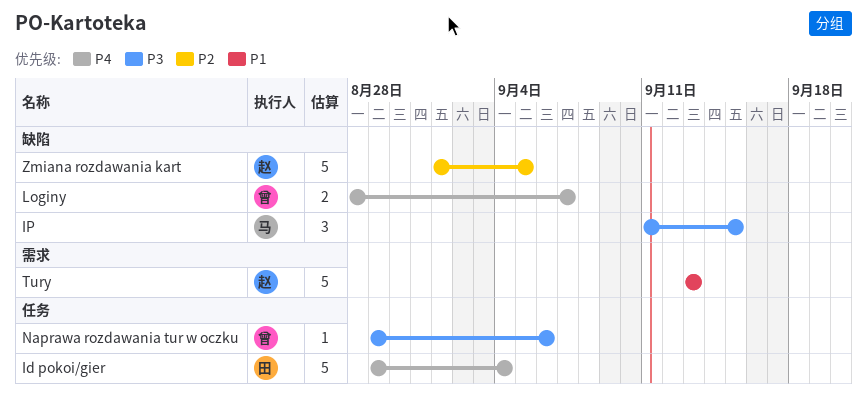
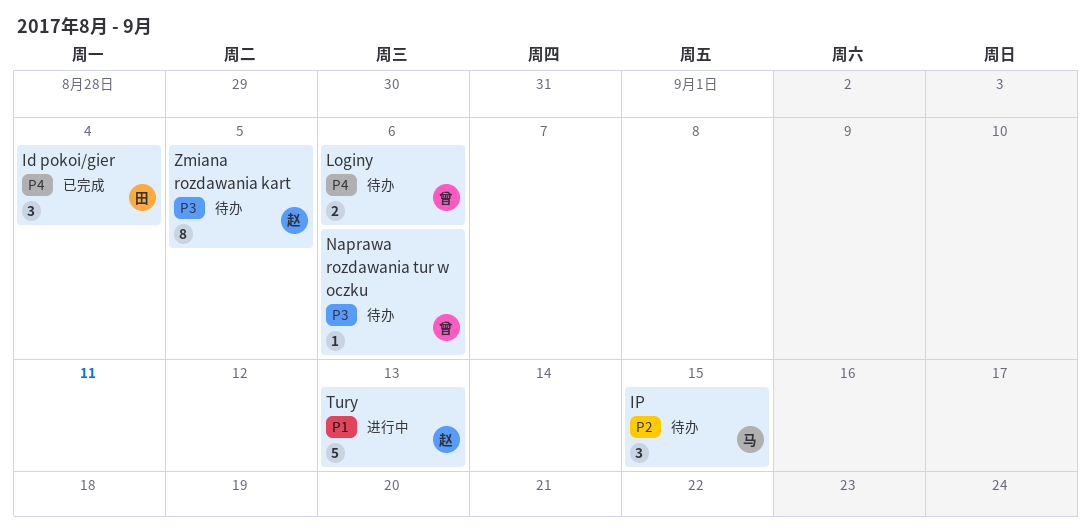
Id pokoi/gier, estimate: 5 -> 3
IP, priority: P3 -> P2
Loginy, due: Sep 7 -> Sep 6
Zmiana rozdawania kart, priority: P2 -> P3
Zmiana rozdawania kart, estimate: 5 -> 8

